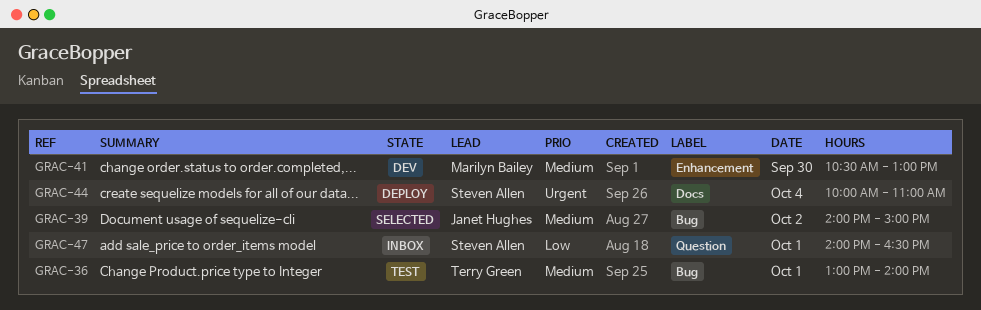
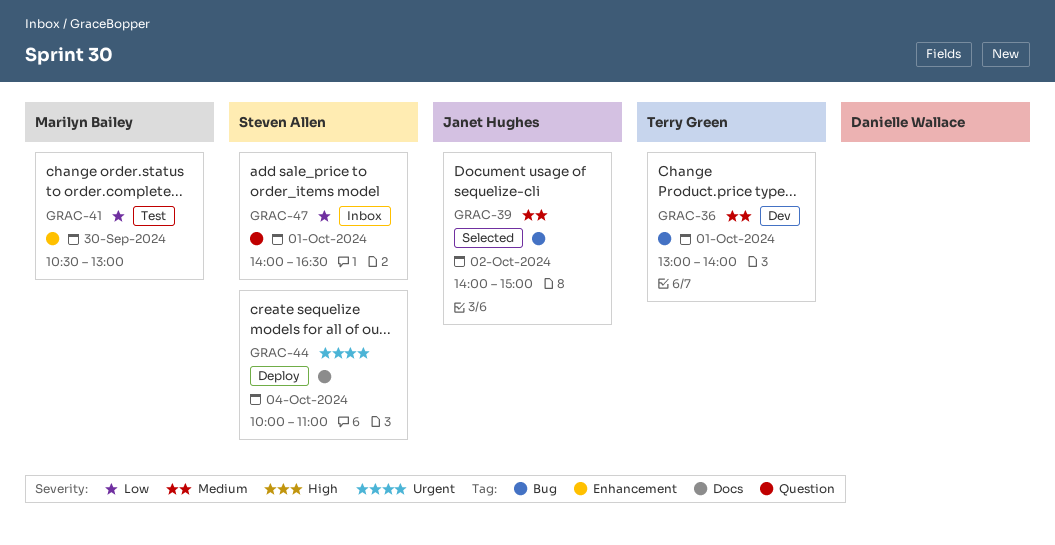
GRAC-36, status: Test -> Dev
GRAC-41, status: Dev -> Test
GRAC-41, priority: Medium -> Low

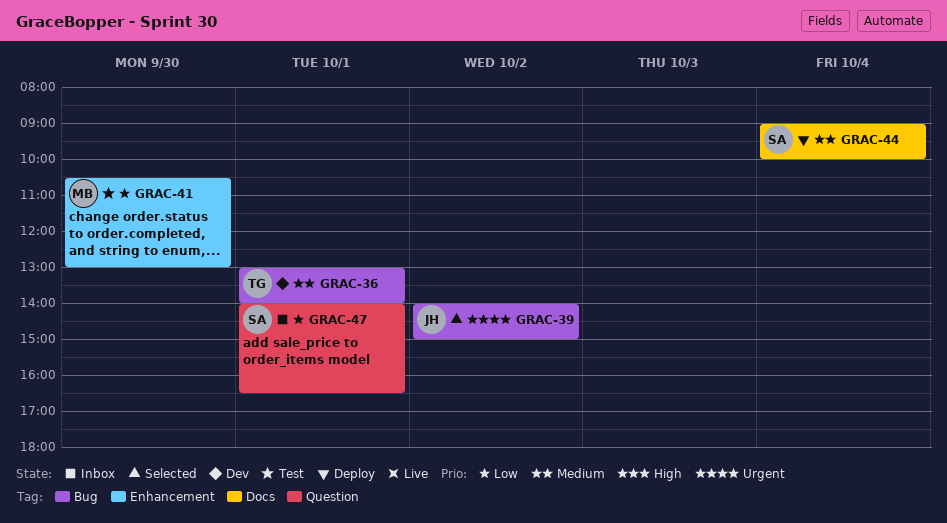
GRAC-39, priority: Medium -> Urgent
GRAC-44, priority: Urgent -> Medium
GRAC-44, begins: 10:00 -> 09:00
GRAC-44, ends: 11:00 -> 10:00

